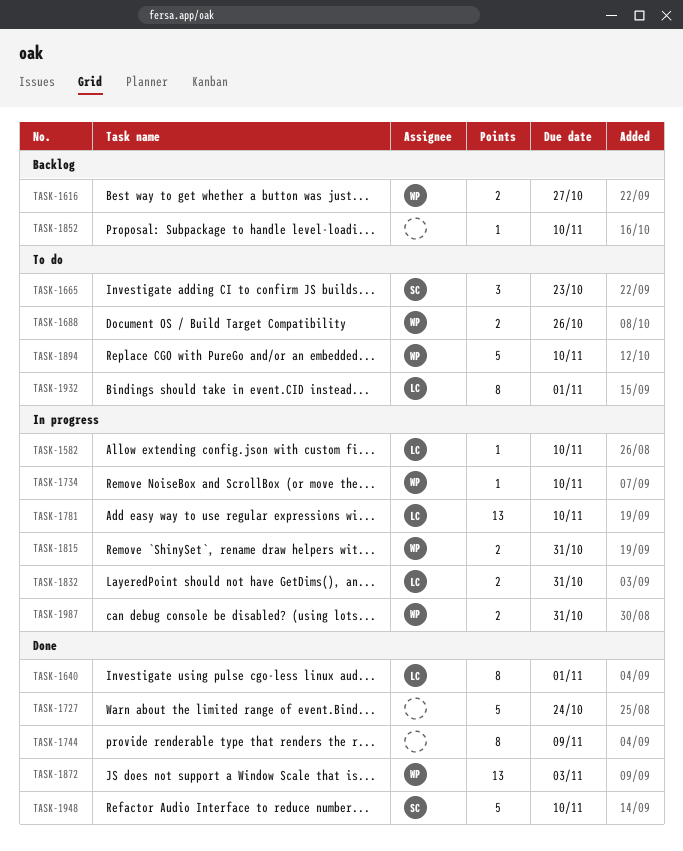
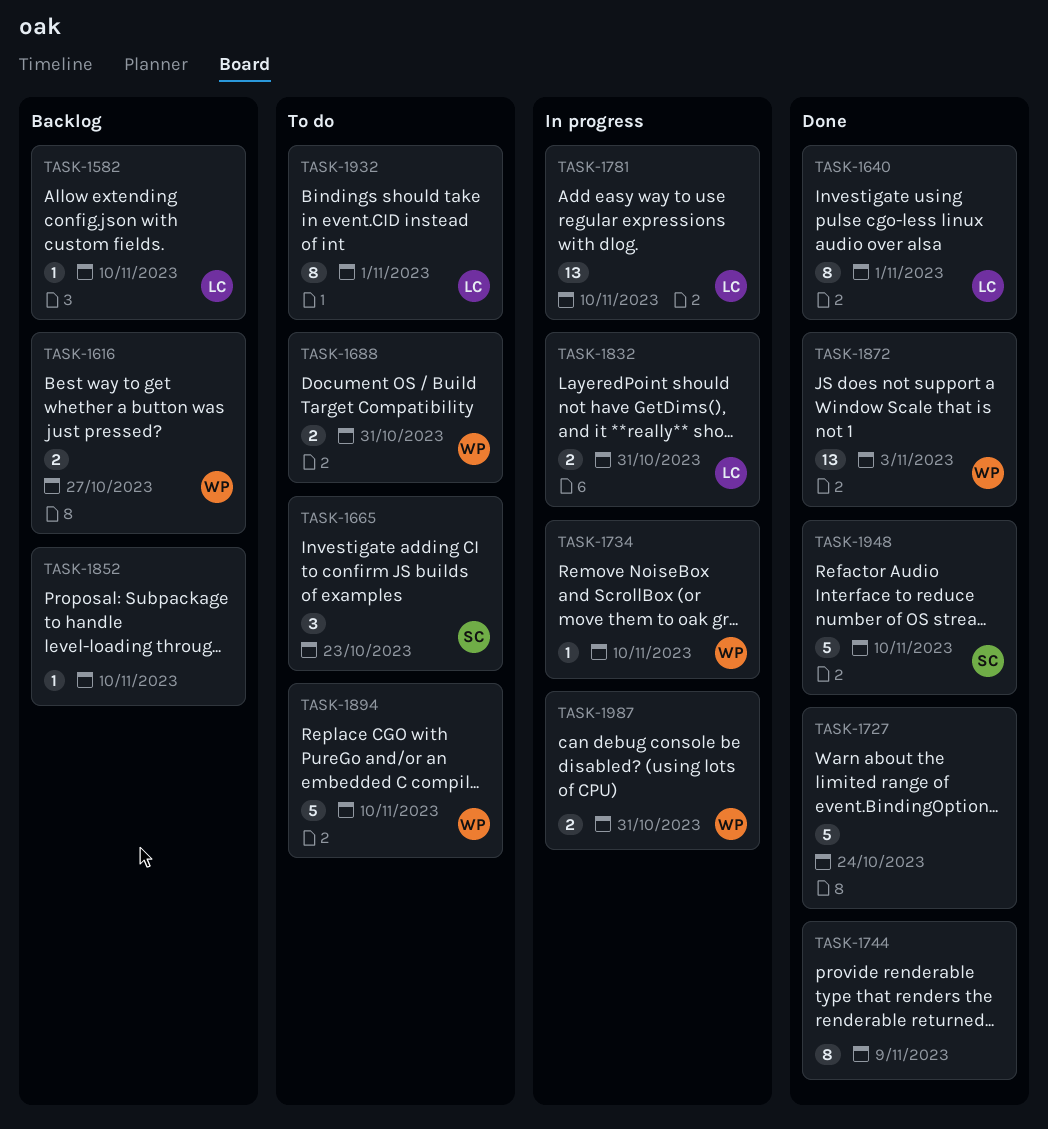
TASK-1582, status: In progress -> Backlog
TASK-1688, due: Oct 26 -> Oct 31
TASK-1815: present -> none

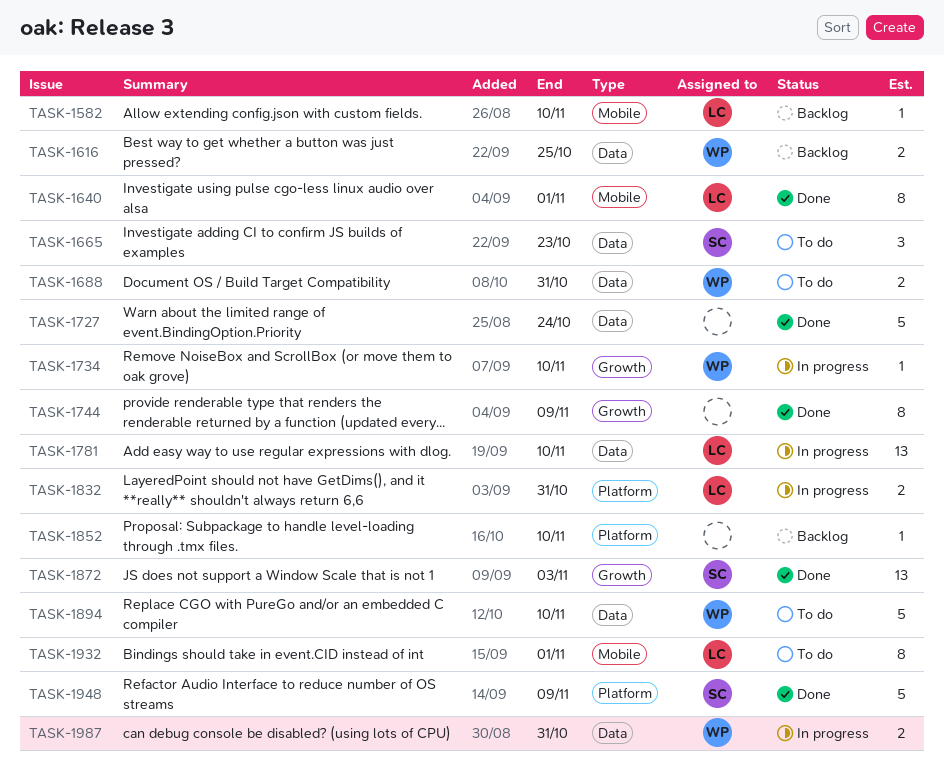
TASK-1616, due: Oct 27 -> Oct 25
TASK-1872, owner: WP -> SC
TASK-1948, due: Nov 10 -> Nov 9

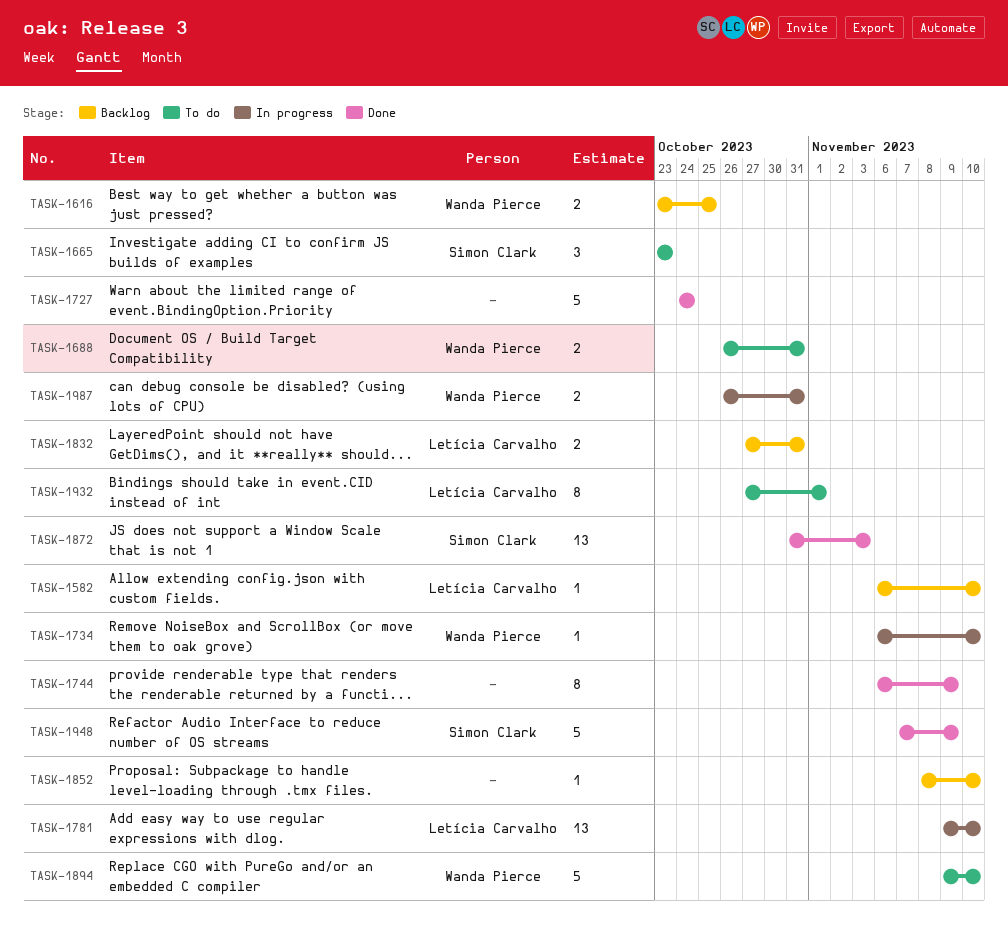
TASK-1640: present -> none
TASK-1832, status: In progress -> Backlog

